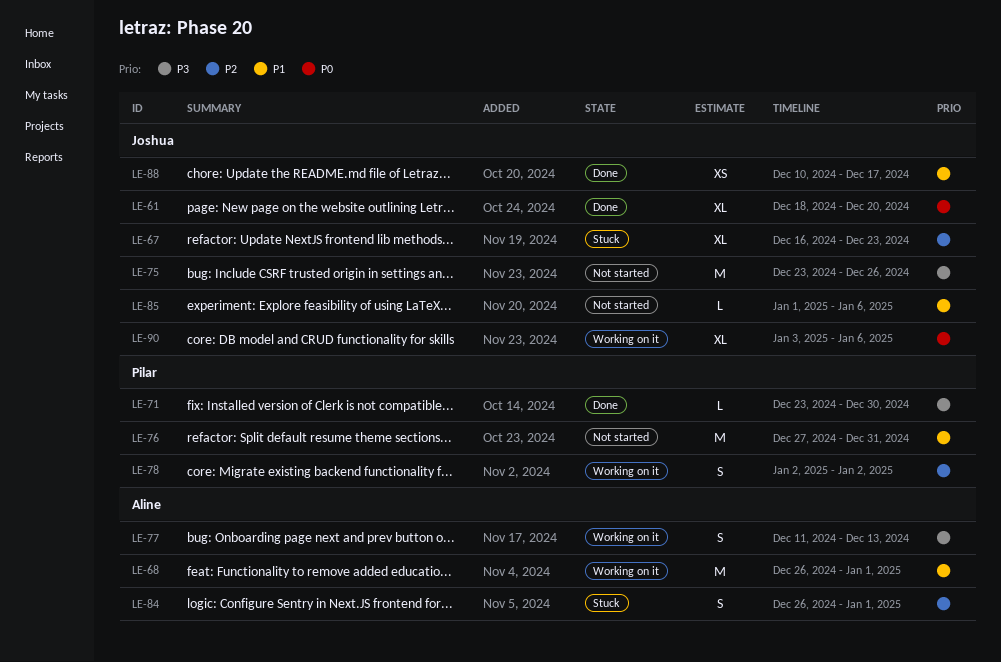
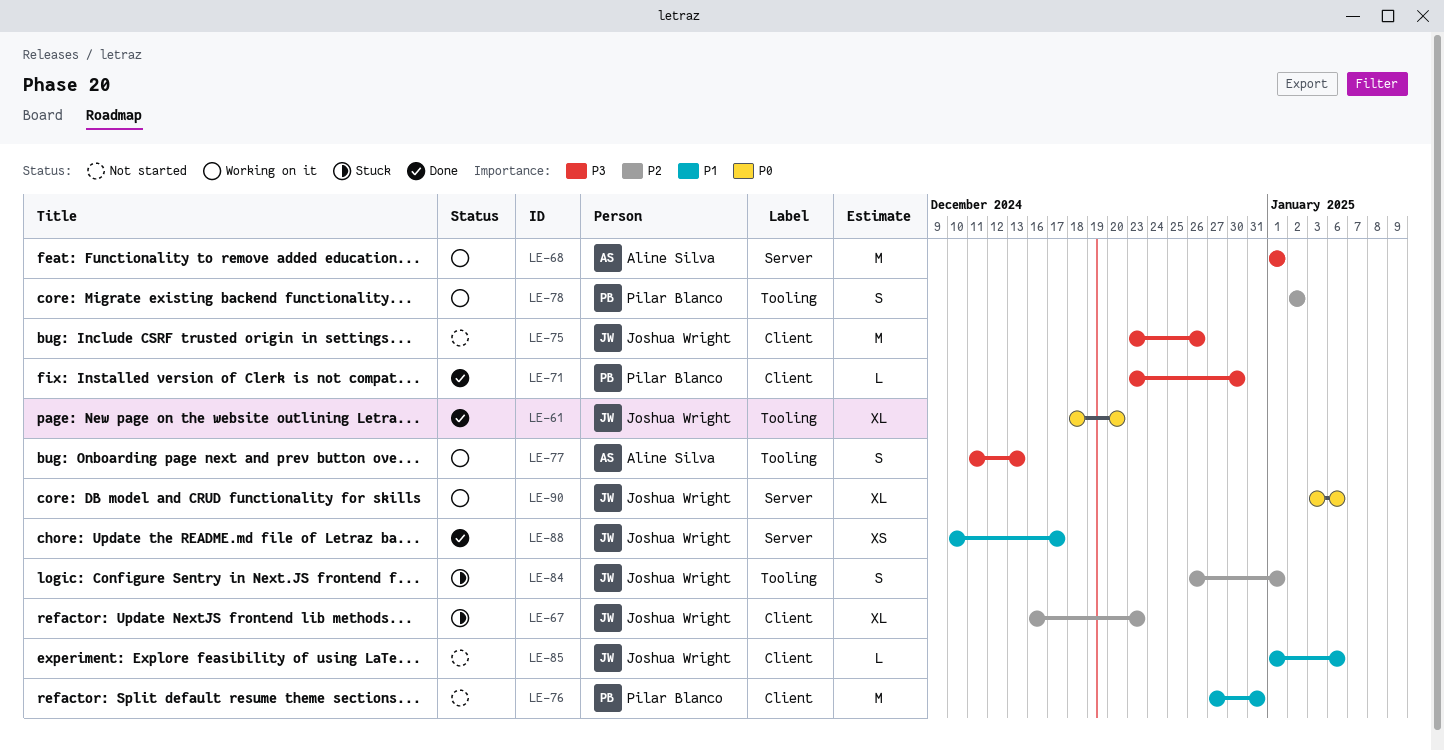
LE-68, priority: P1 -> P3
LE-68, start: Dec 26 -> Jan 1
LE-84, owner: Aline Silva -> Joshua Wright

